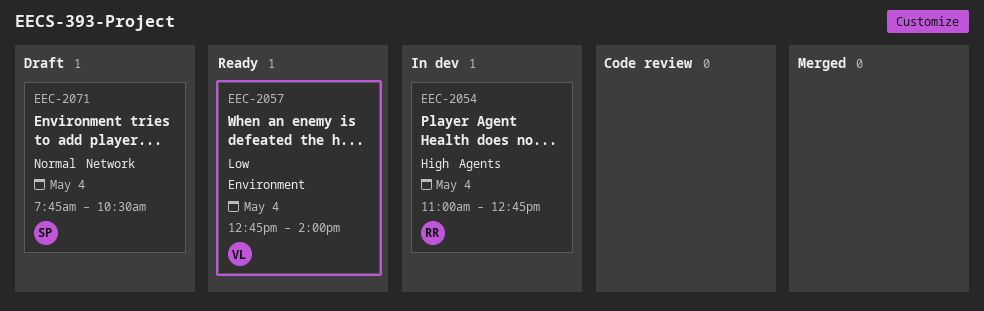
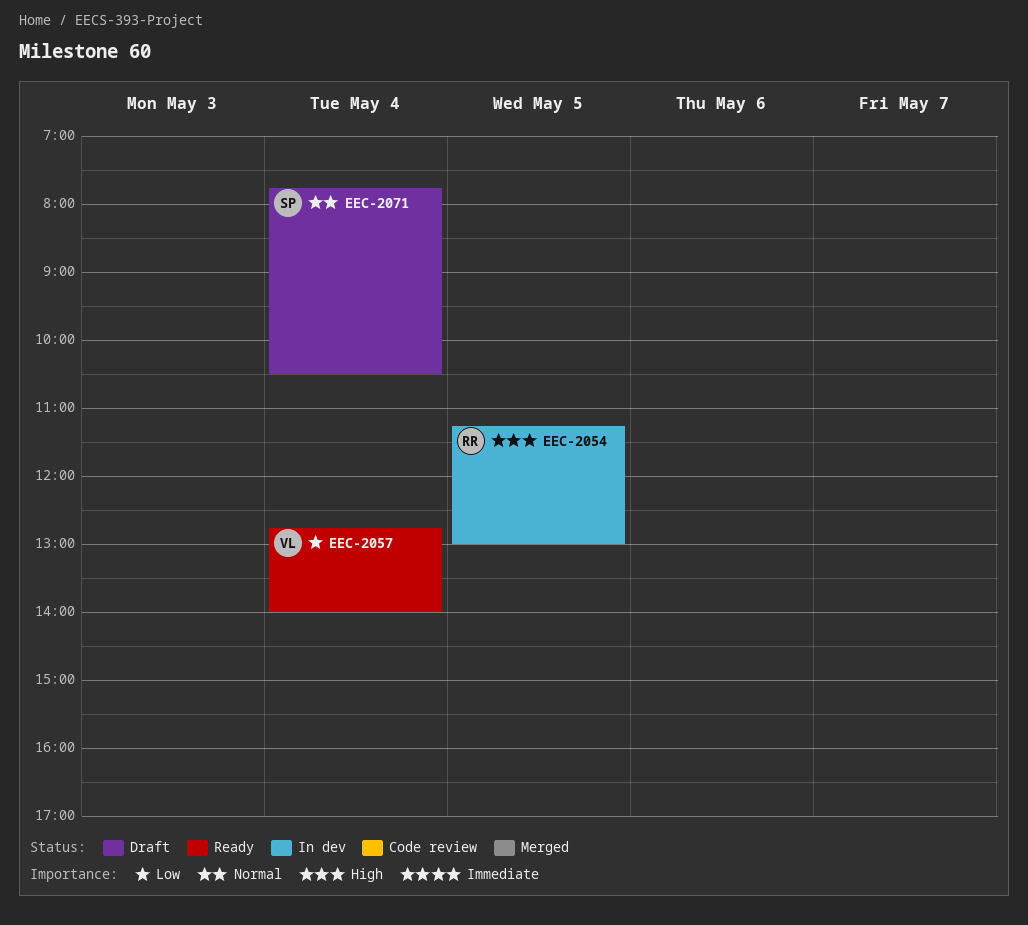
EEC-2054, day: May 4 -> May 5
EEC-2054, begins: 11:00 -> 11:15
EEC-2054, ends: 12:45 -> 13:00

